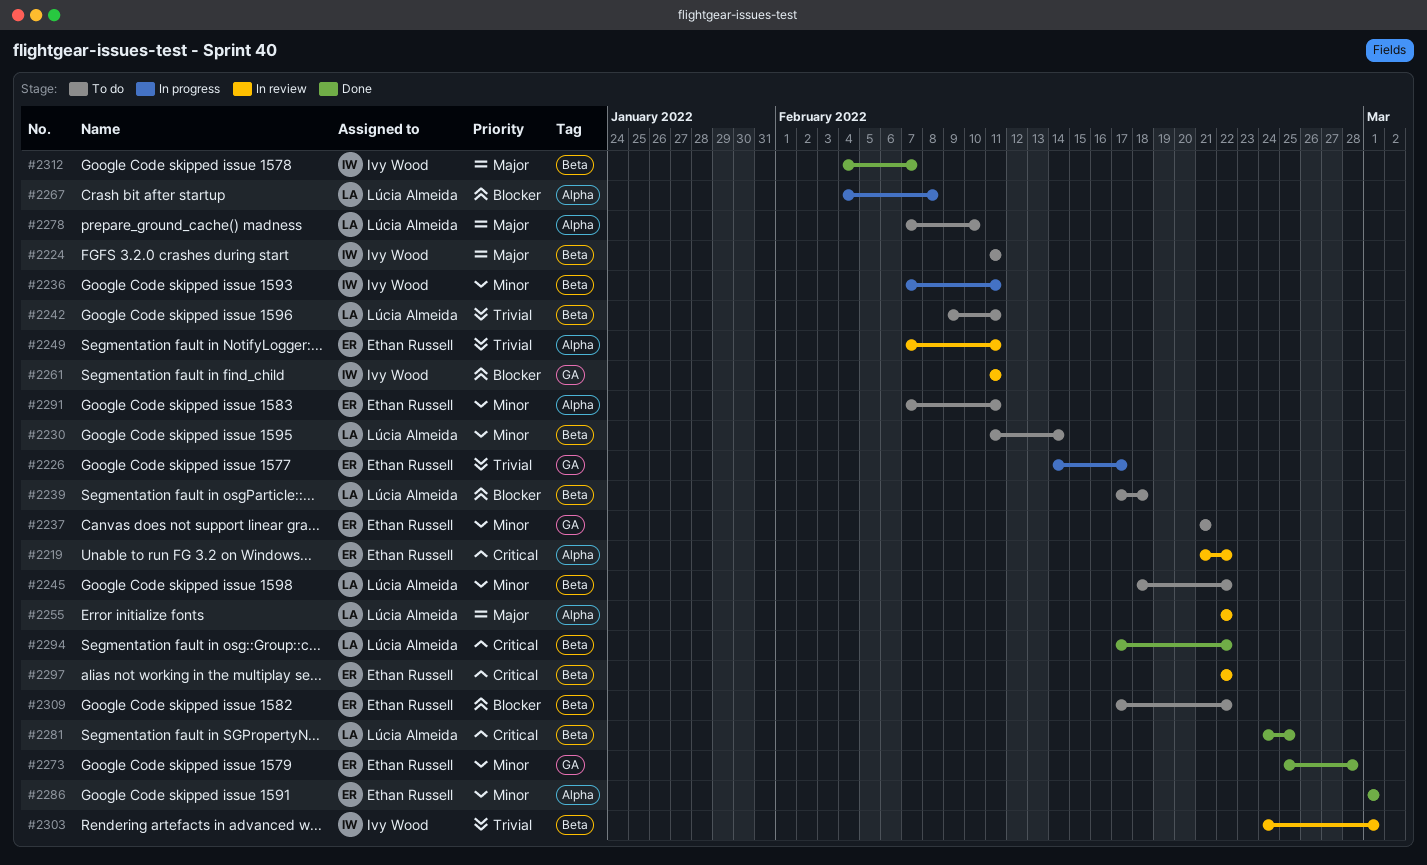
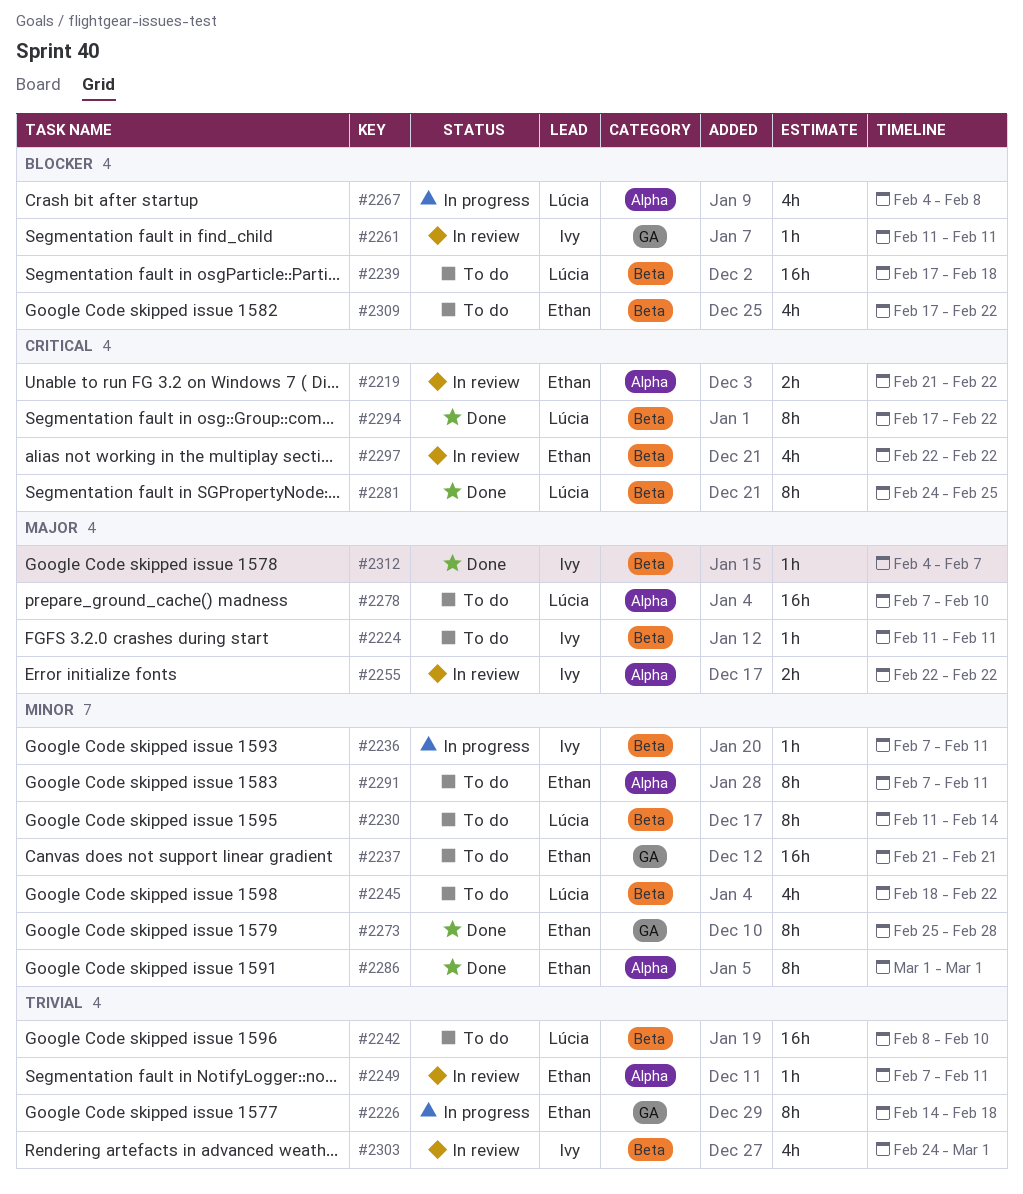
#2226, due: Feb 17 -> Feb 18
#2242, start: Feb 9 -> Feb 8
#2242, due: Feb 11 -> Feb 10
#2255, owner: Lúcia Almeida -> Ivy Wood

